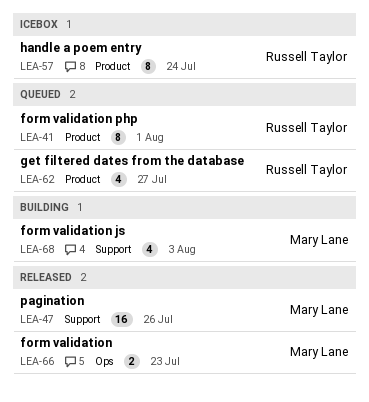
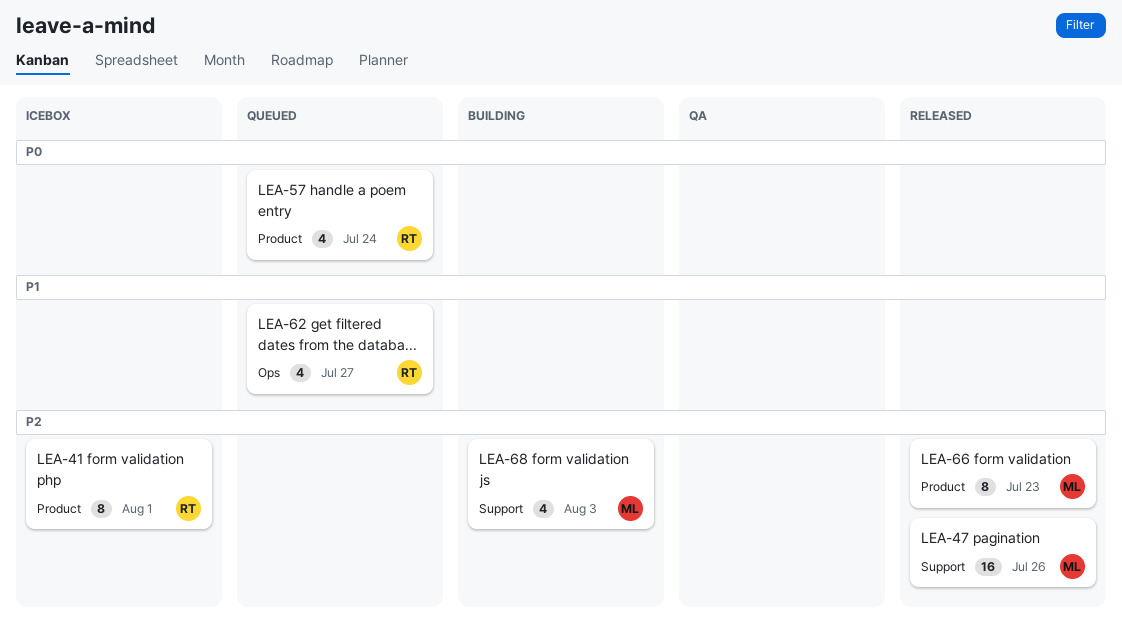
LEA-41, status: Queued -> Icebox
LEA-57, status: Icebox -> Queued
LEA-57, estimate: 8 -> 4
LEA-62, label: Product -> Ops
LEA-66, label: Ops -> Product
LEA-66, estimate: 2 -> 8

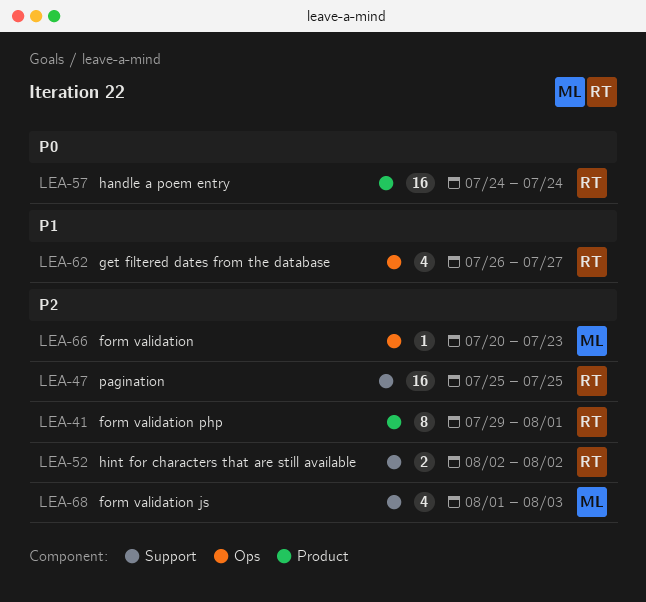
LEA-47, owner: ML -> RT
LEA-47, due: Jul 26 -> Jul 25
LEA-52: none -> present
LEA-57, estimate: 4 -> 16
LEA-66, label: Product -> Ops
LEA-66, estimate: 8 -> 1

